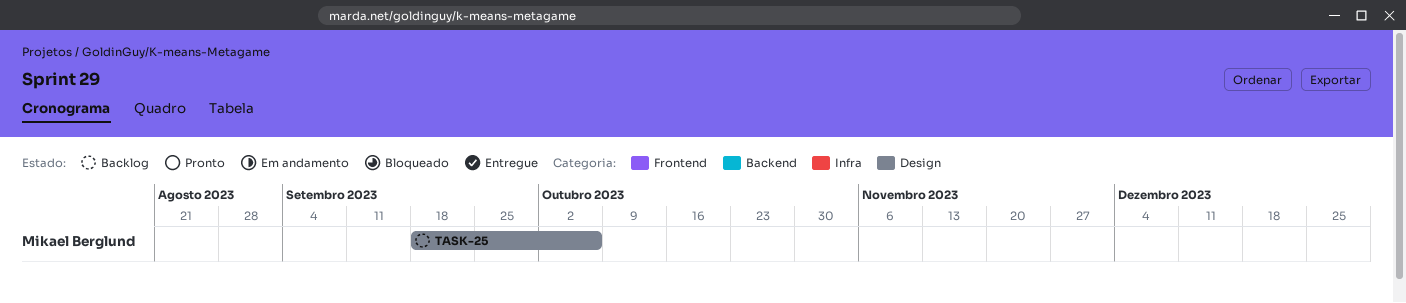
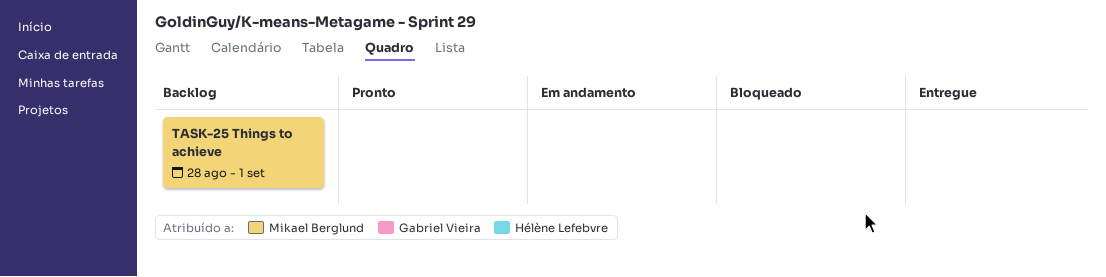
TASK-25, start: Sep 18 -> Aug 28
TASK-25, due: Oct 6 -> Sep 1

